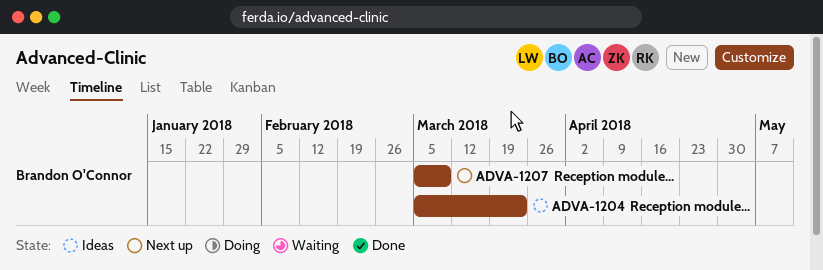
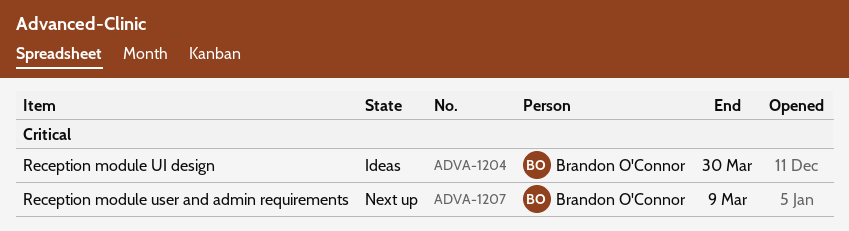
ADVA-1204, due: Mar 23 -> Mar 30

